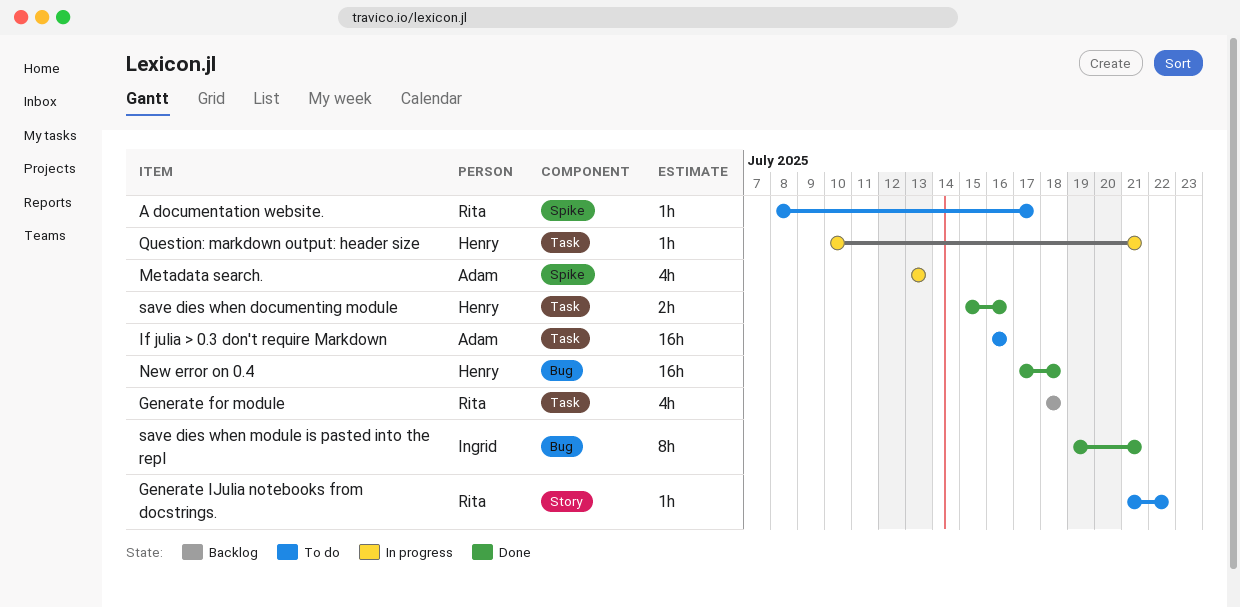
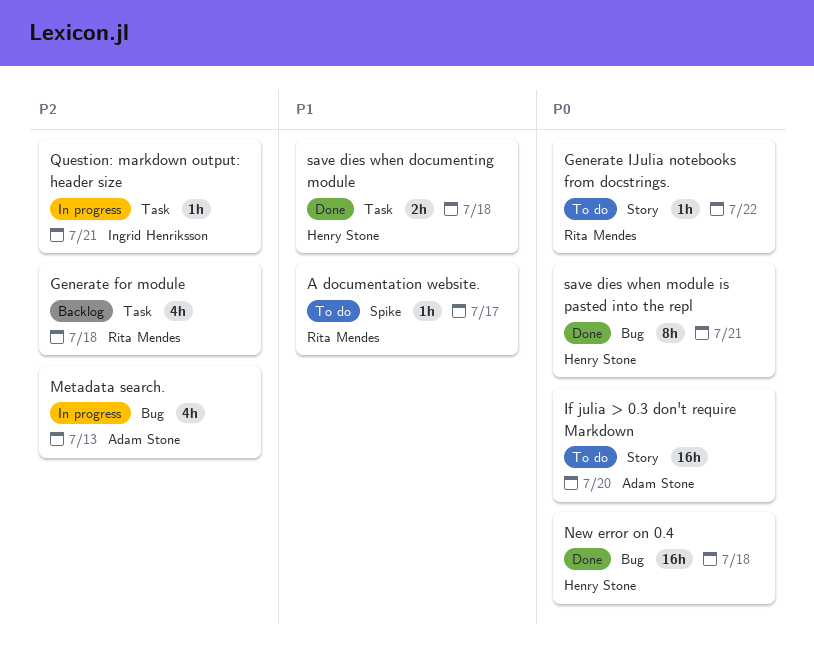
If julia > 0.3 don't require Markdown, label: Task -> Story
If julia > 0.3 don't require Markdown, due: Jul 16 -> Jul 20
Metadata search., label: Spike -> Bug
Question: markdown output: header size, owner: Henry Stone -> Ingrid Henriksson
save dies when documenting module, due: Jul 16 -> Jul 18
save dies when module is pasted into the repl, owner: Ingrid Henriksson -> Henry Stone

